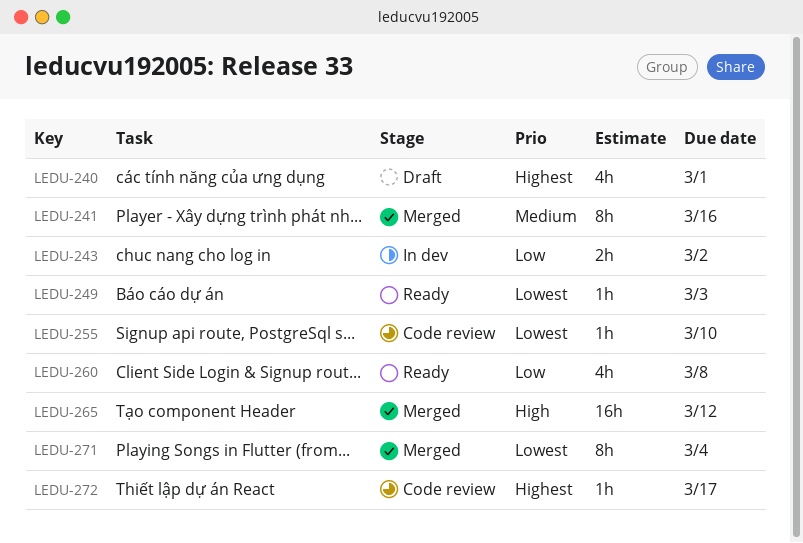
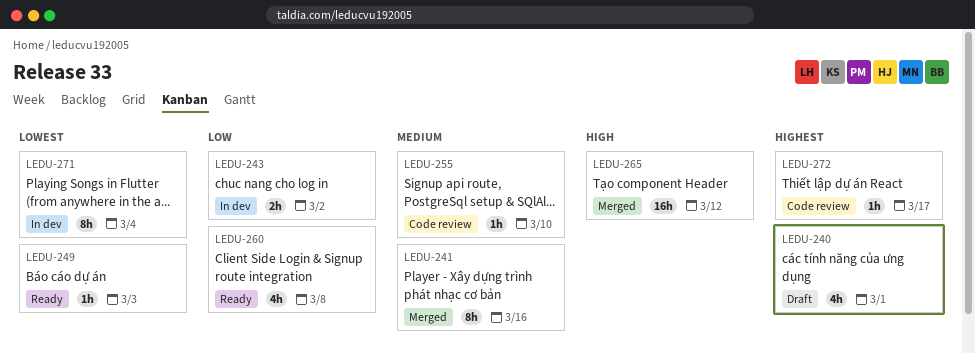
LEDU-255, priority: Lowest -> Medium
LEDU-271, status: Merged -> In dev

